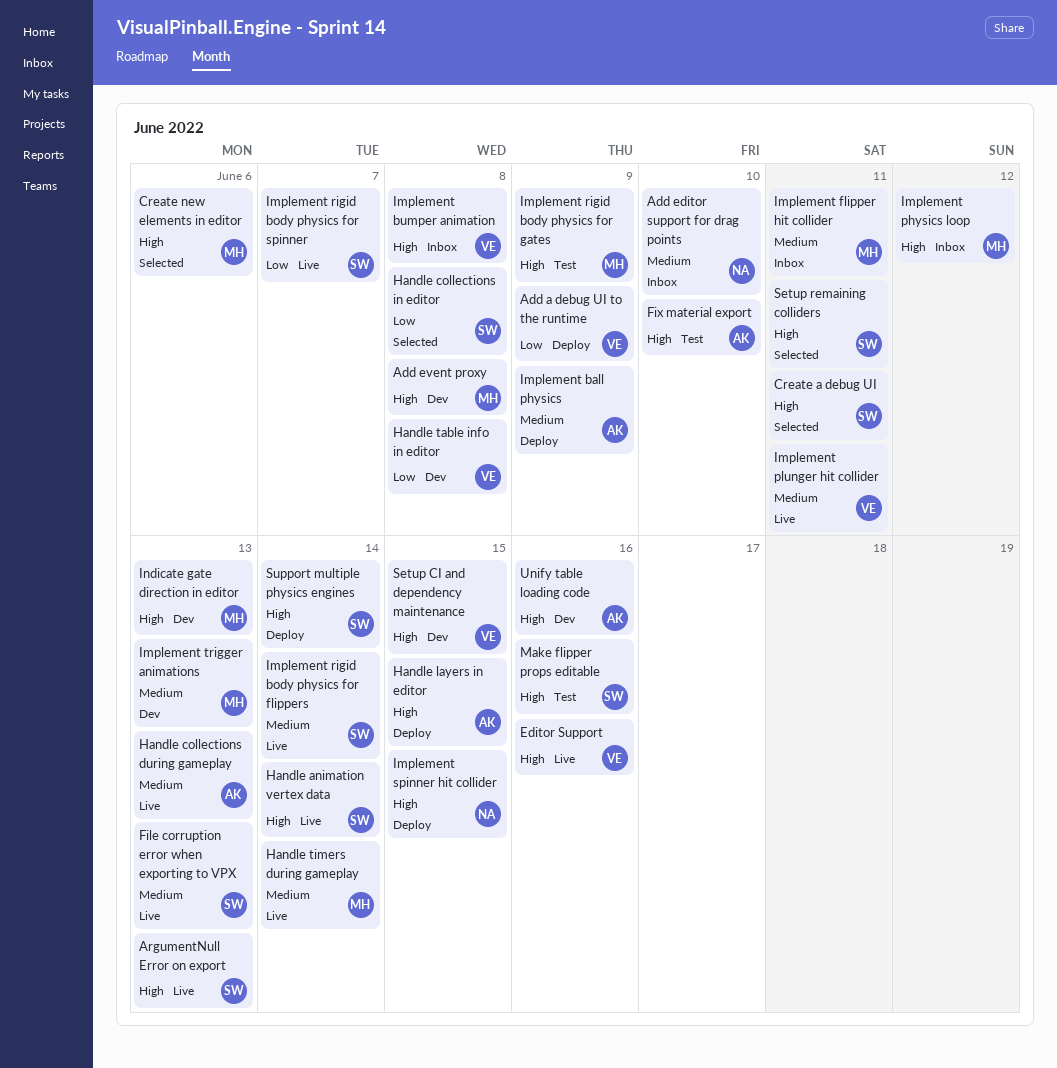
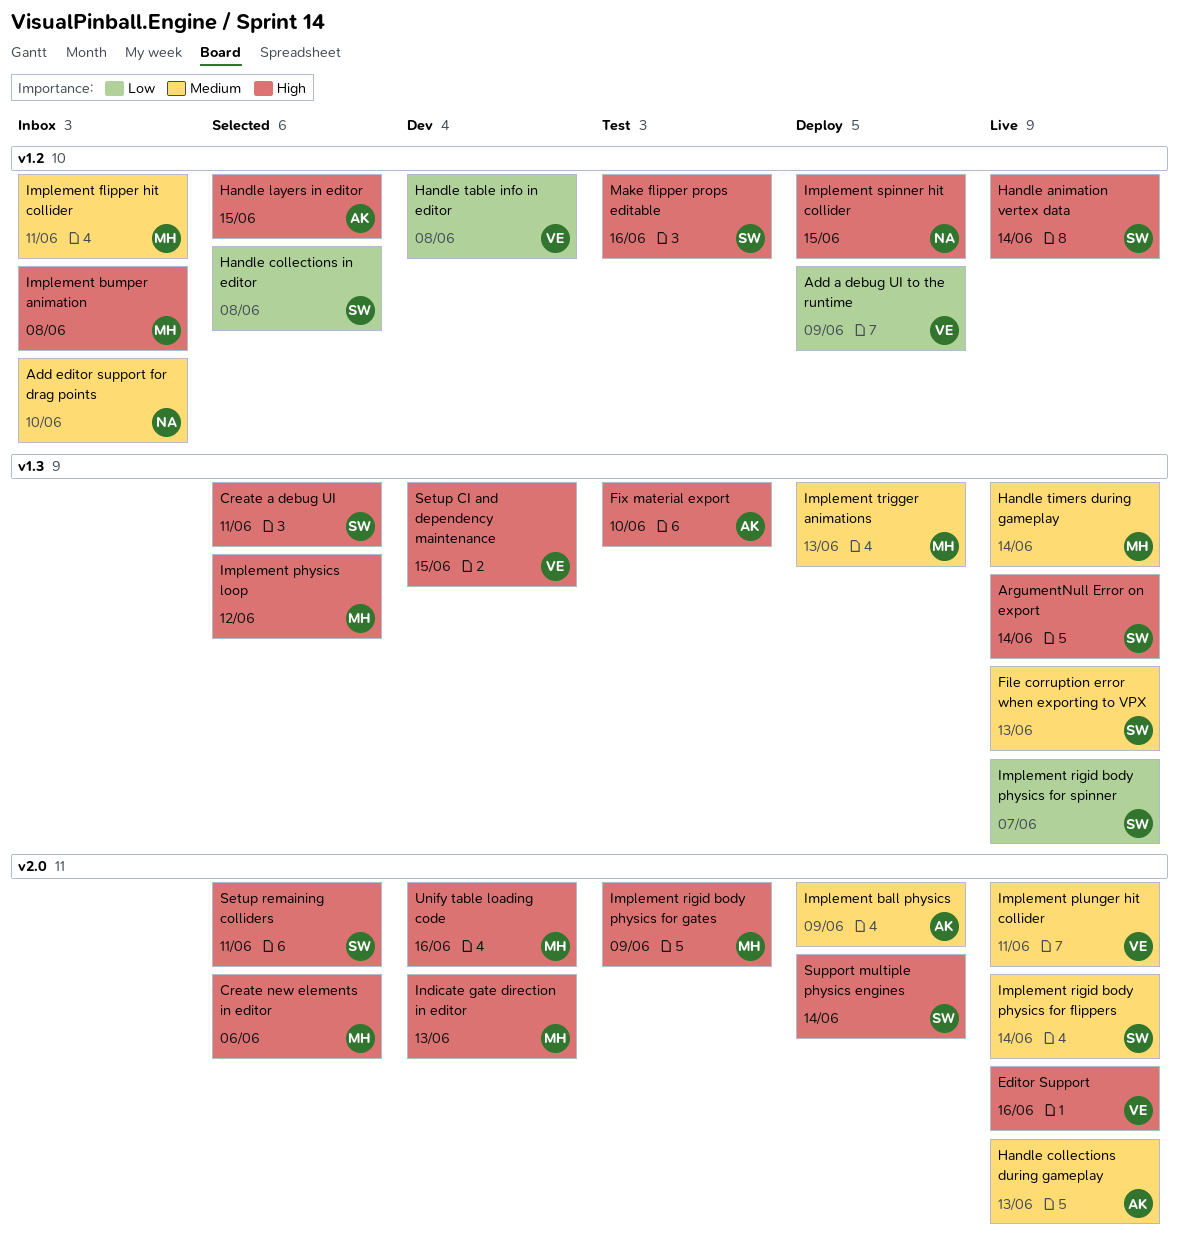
Add event proxy: present -> none
ArgumentNull Error on export, due: Jun 13 -> Jun 14
Handle layers in editor, status: Deploy -> Selected
Implement bumper animation, owner: VE -> MH
Implement physics loop, status: Inbox -> Selected
Implement trigger animations, status: Dev -> Deploy
Unify table loading code, owner: AK -> MH

